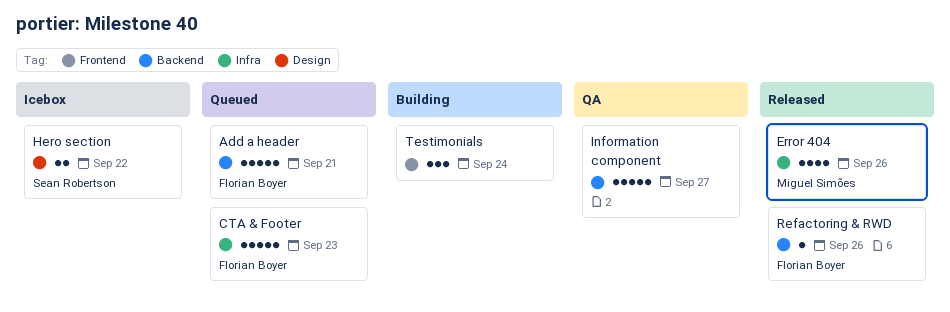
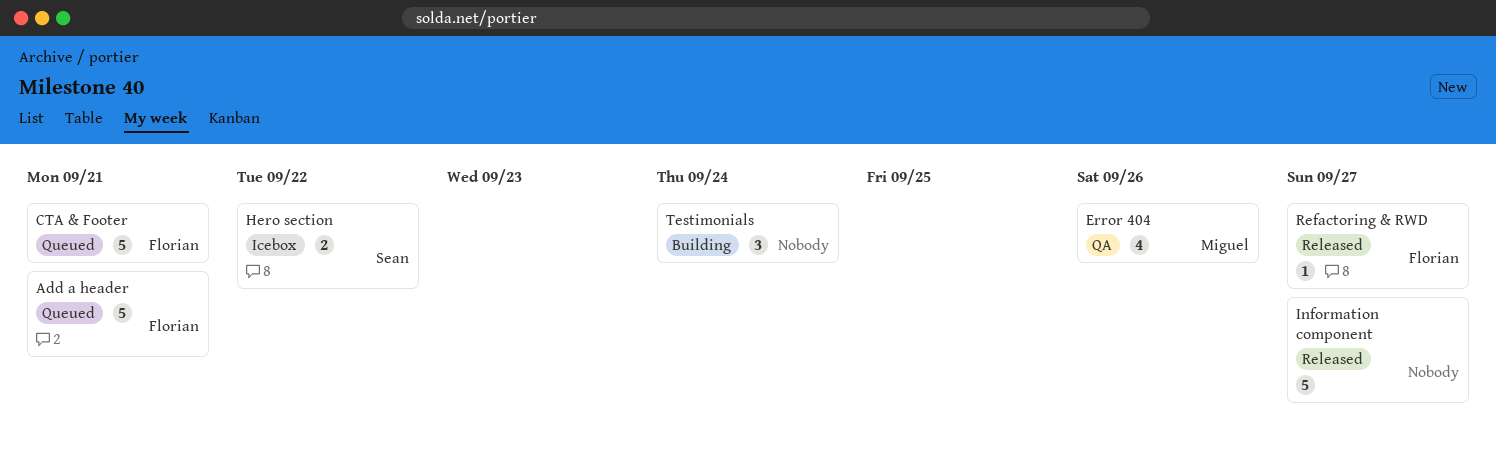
CTA & Footer, due: Sep 23 -> Sep 21
Error 404, status: Released -> QA
Information component, status: QA -> Released
Refactoring & RWD, due: Sep 26 -> Sep 27

